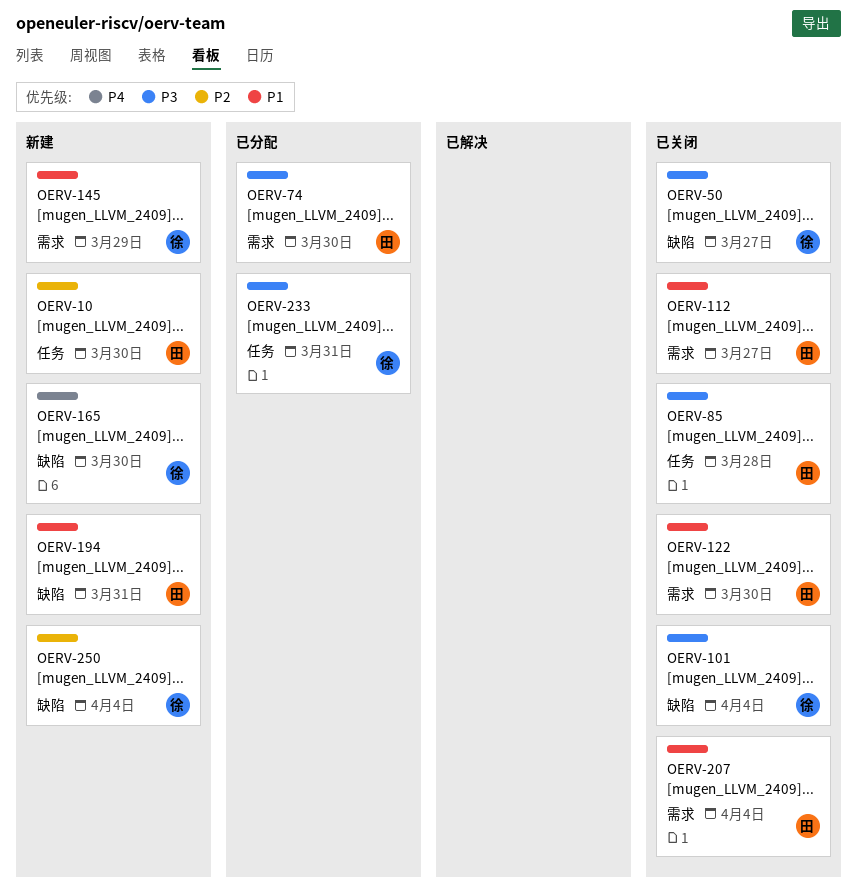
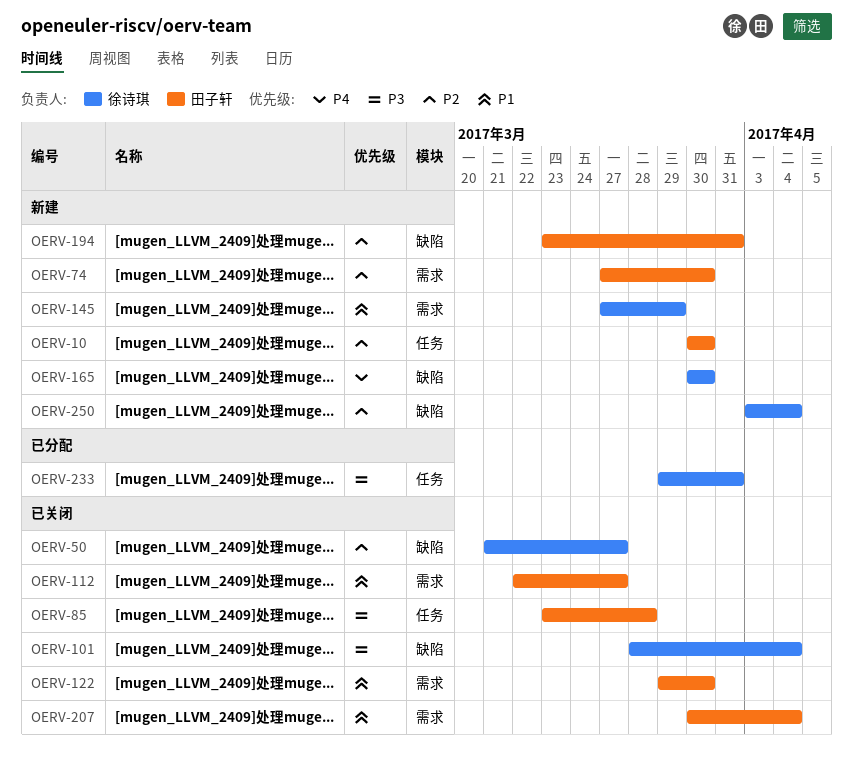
OERV-50, priority: P3 -> P2
OERV-74, status: 已分配 -> 新建
OERV-74, priority: P3 -> P2
OERV-194, priority: P1 -> P2

